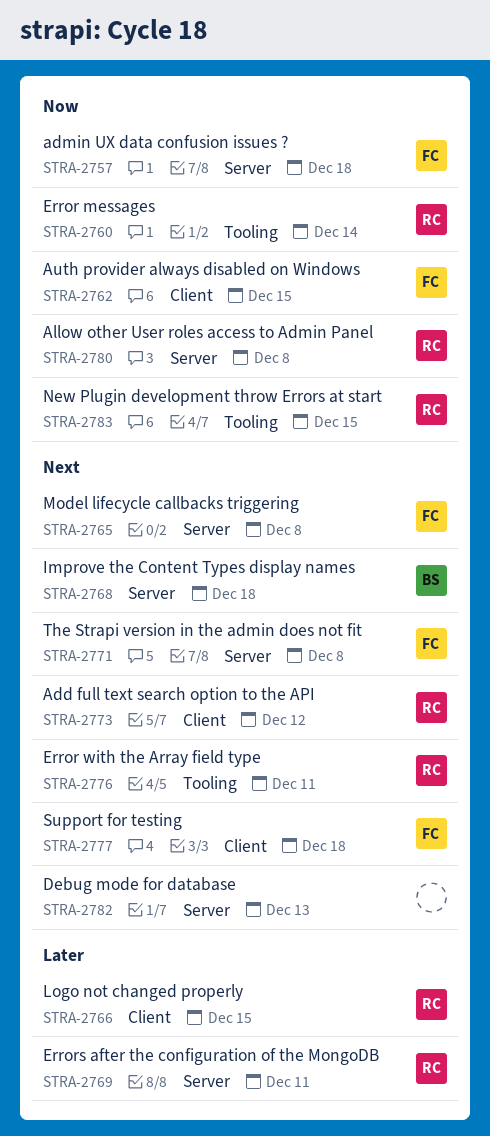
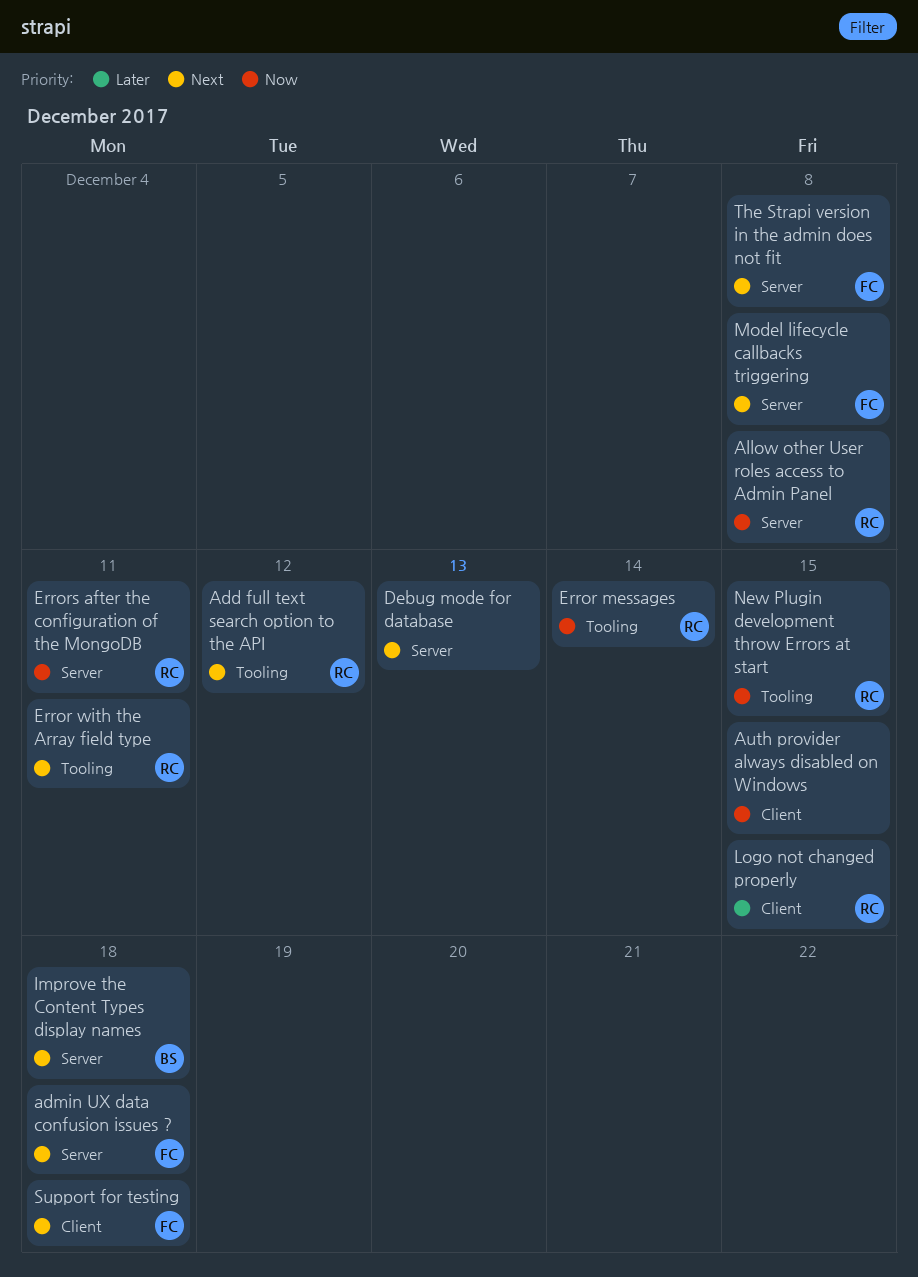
Add full text search option to the API, label: Client -> Tooling
admin UX data confusion issues ?, priority: Now -> Next
Auth provider always disabled on Windows, owner: FC -> none
Errors after the configuration of the MongoDB, priority: Later -> Now

